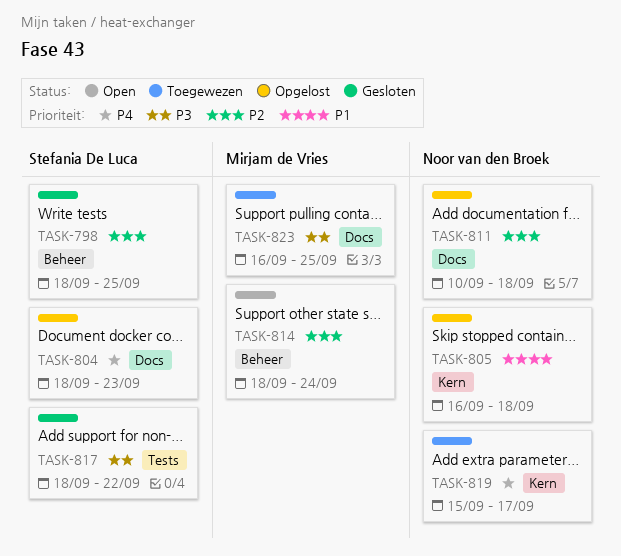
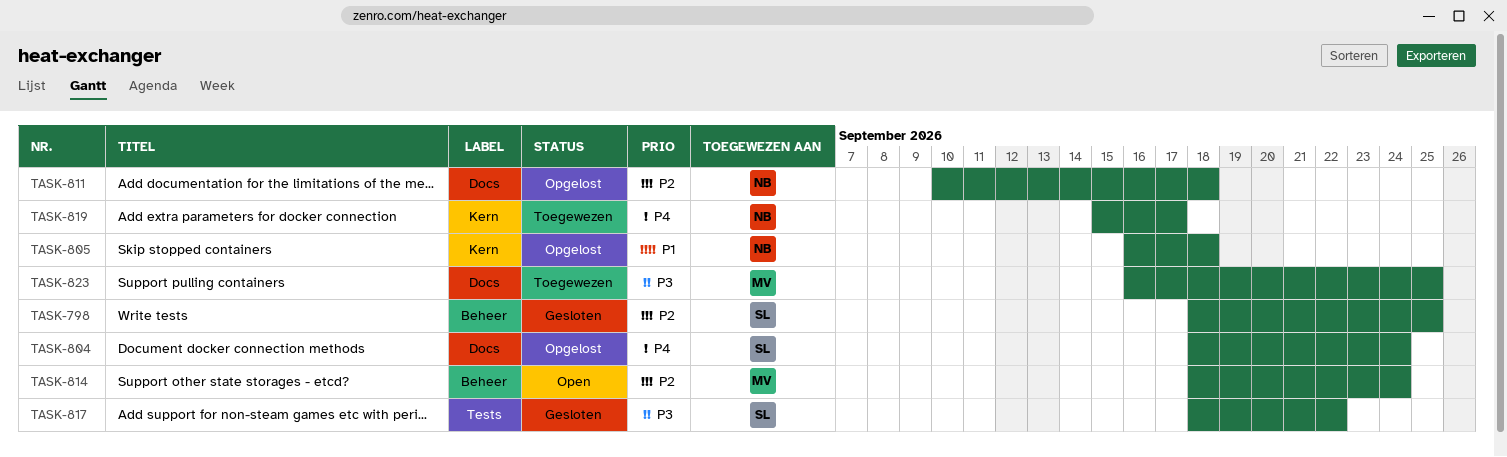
TASK-804, due: Sep 23 -> Sep 24

